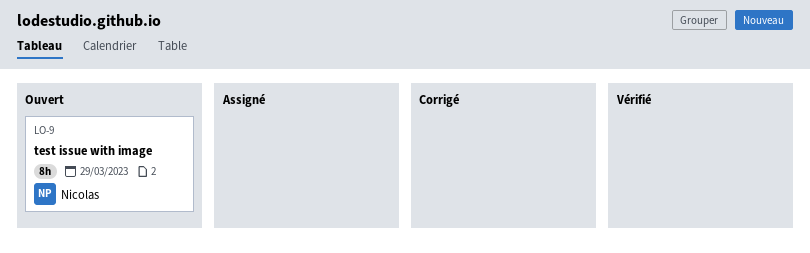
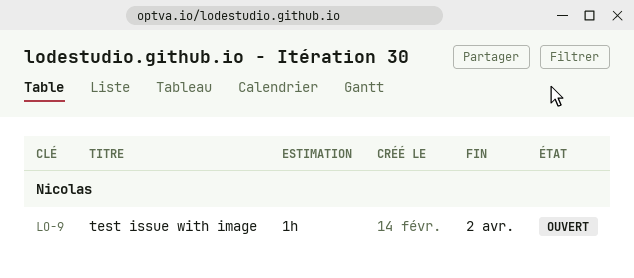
LO-9, estimate: 8h -> 1h
LO-9, due: Mar 29 -> Apr 2

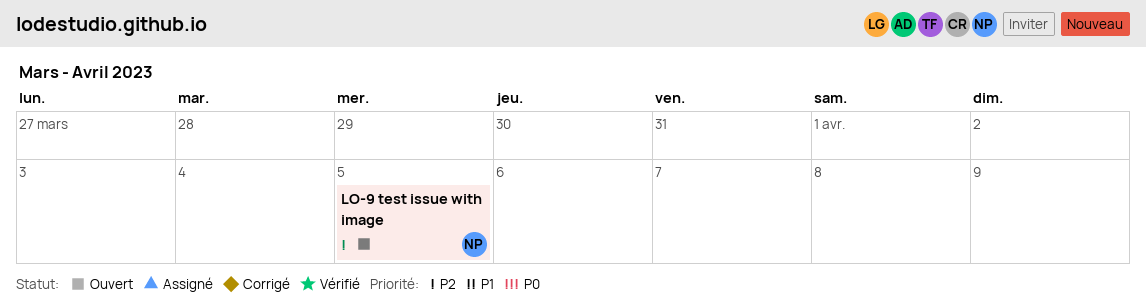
LO-9, due: Apr 2 -> Apr 5

